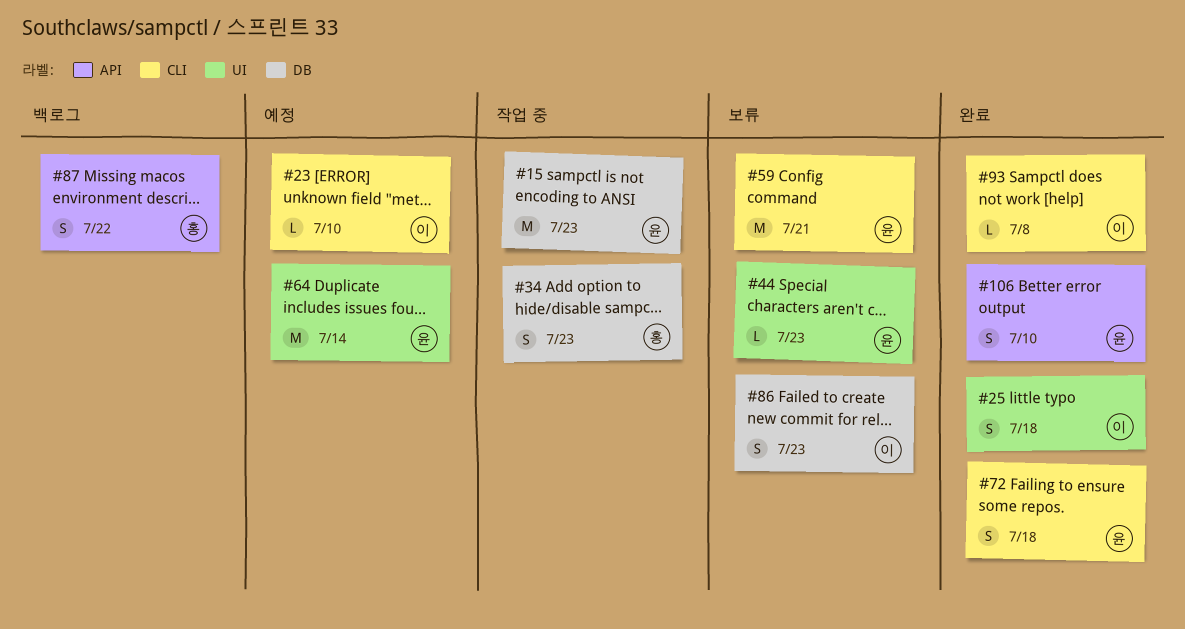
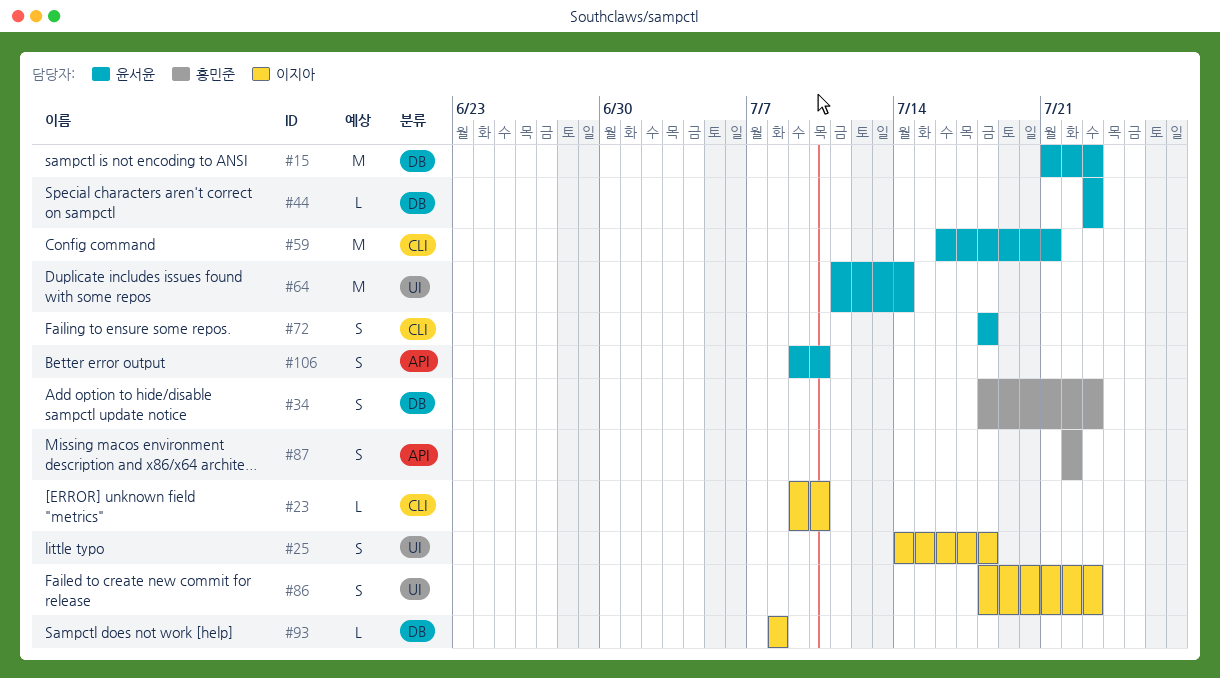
#44, label: UI -> DB
#86, label: DB -> UI
#93, label: CLI -> DB

